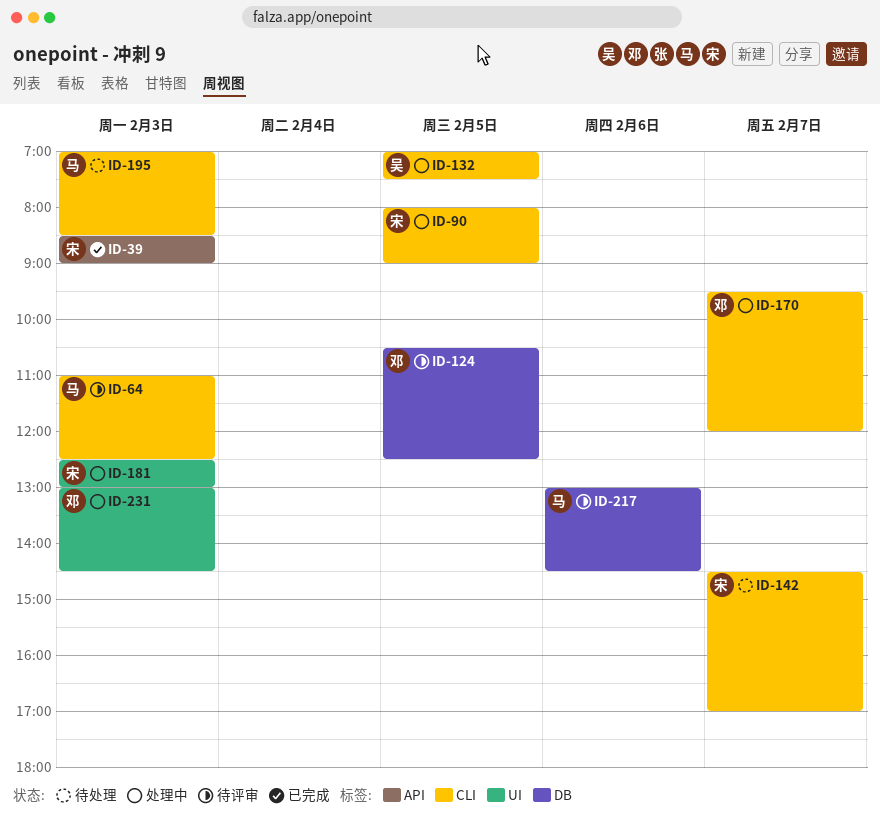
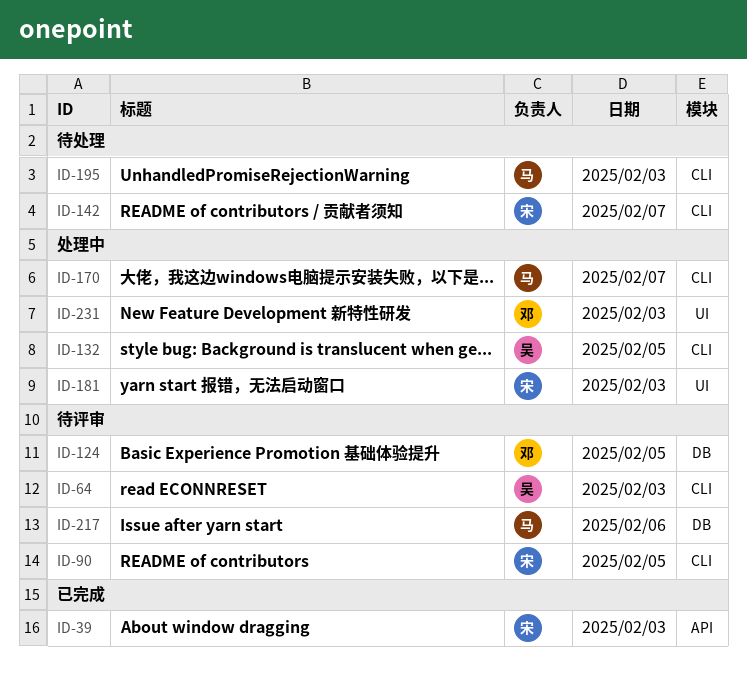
ID-64, owner: 马 -> 吴
ID-90, status: 处理中 -> 待评审
ID-170, owner: 邓 -> 马

